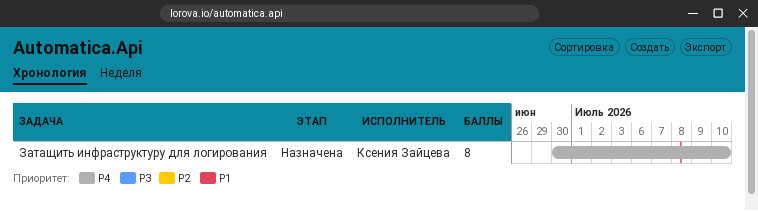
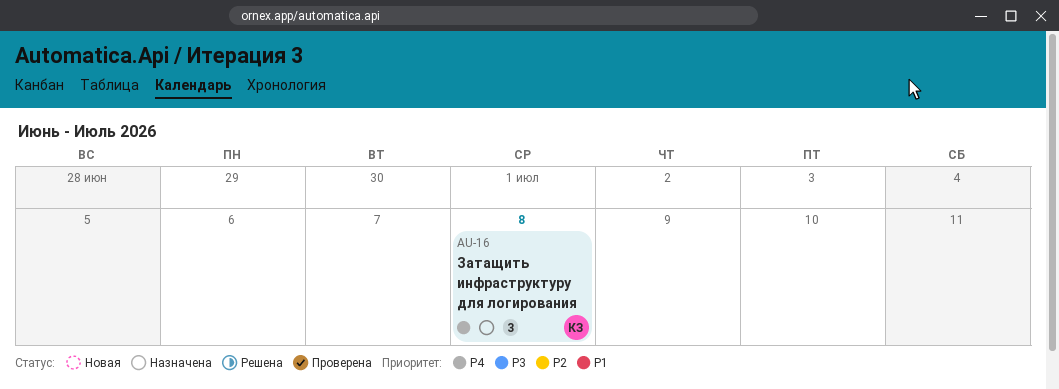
Затащить инфраструктуру для логирования, estimate: 8 -> 3
Затащить инфраструктуру для логирования, due: Jul 10 -> Jul 8

